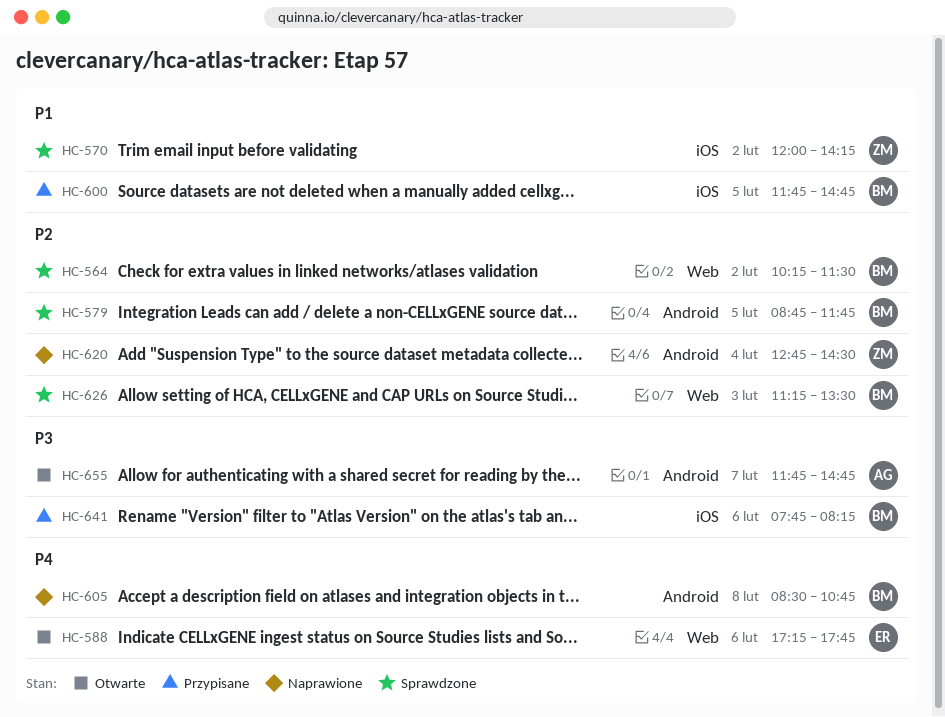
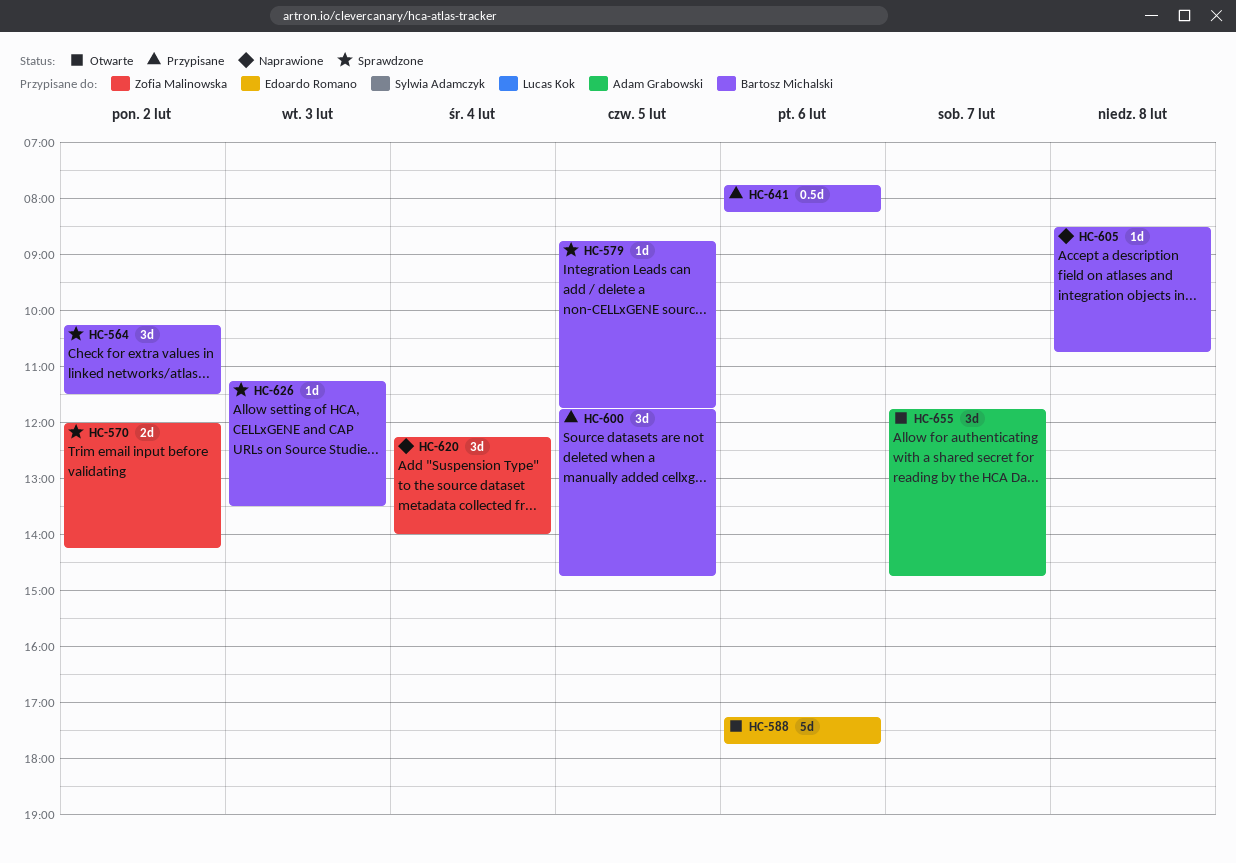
HC-620, begins: 12:45 -> 12:15
HC-620, ends: 14:30 -> 14:00

